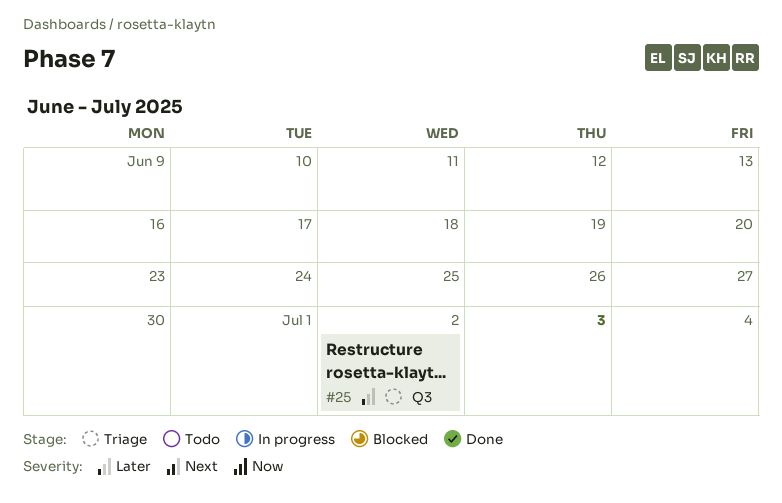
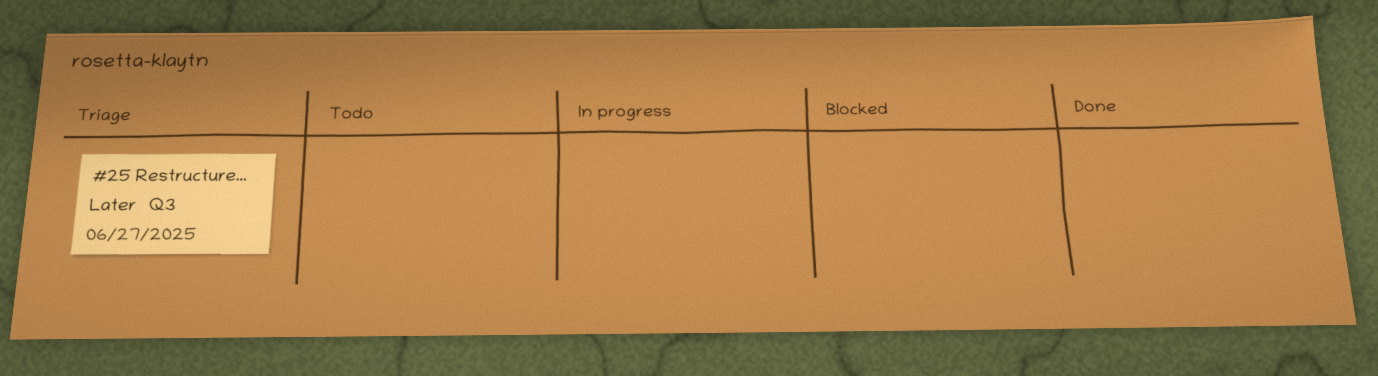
#25, due: Jul 2 -> Jun 27

